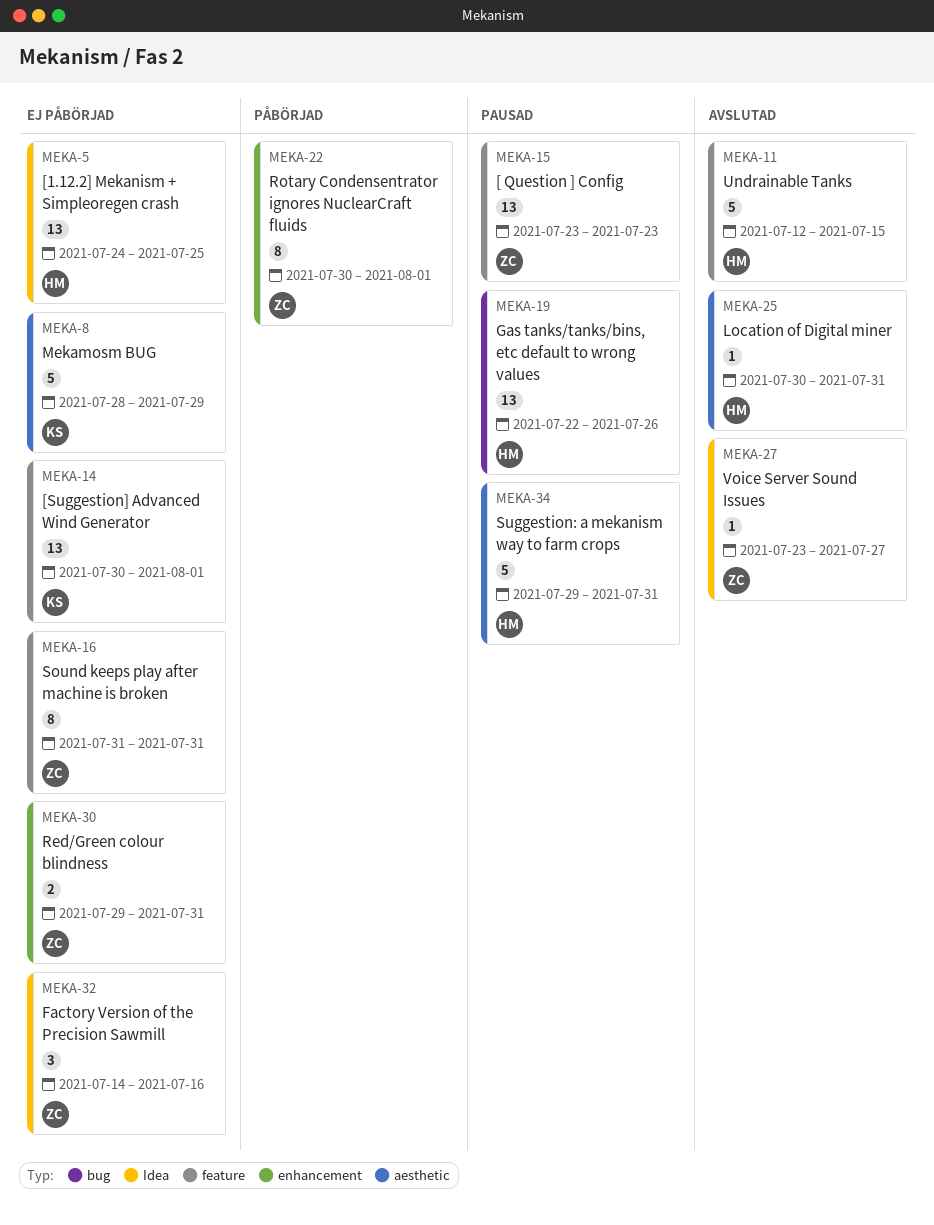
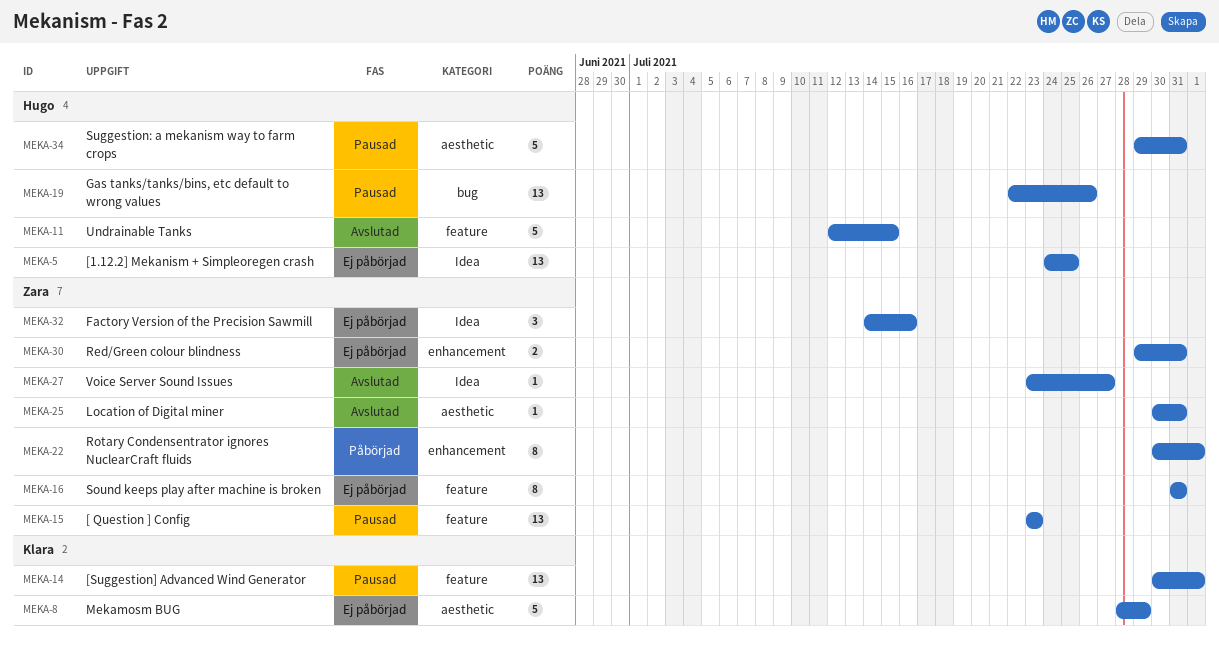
MEKA-14, status: Ej påbörjad -> Pausad
MEKA-25, owner: Hugo -> Zara

